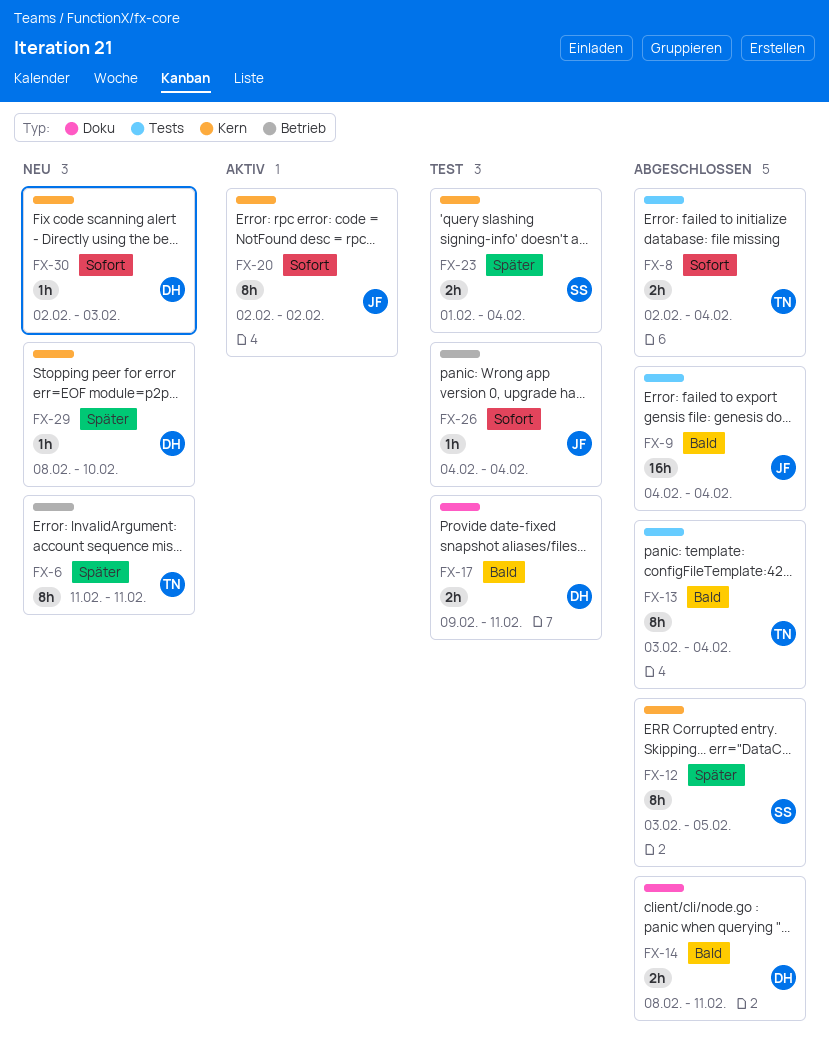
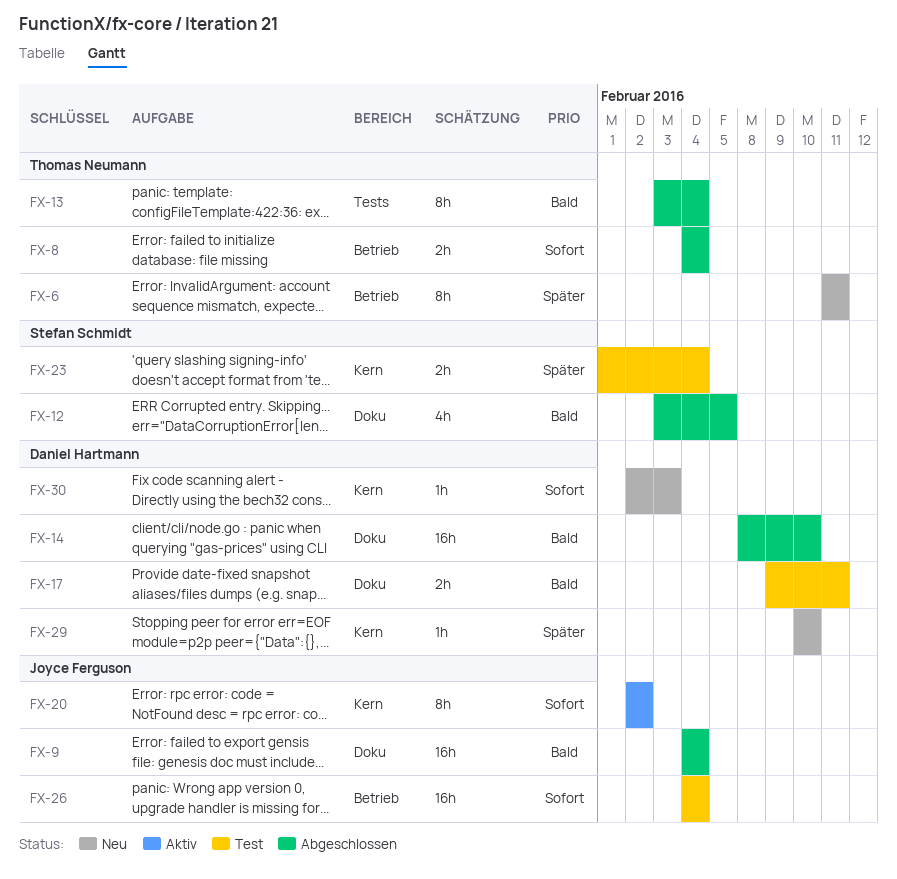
FX-8, label: Tests -> Betrieb
FX-8, start: Feb 2 -> Feb 4
FX-9, label: Tests -> Doku
FX-12, priority: Später -> Bald
FX-12, label: Kern -> Doku
FX-12, estimate: 8h -> 4h
FX-14, estimate: 2h -> 16h
FX-14, due: Feb 11 -> Feb 10
FX-26, estimate: 1h -> 16h
FX-29, start: Feb 8 -> Feb 10

